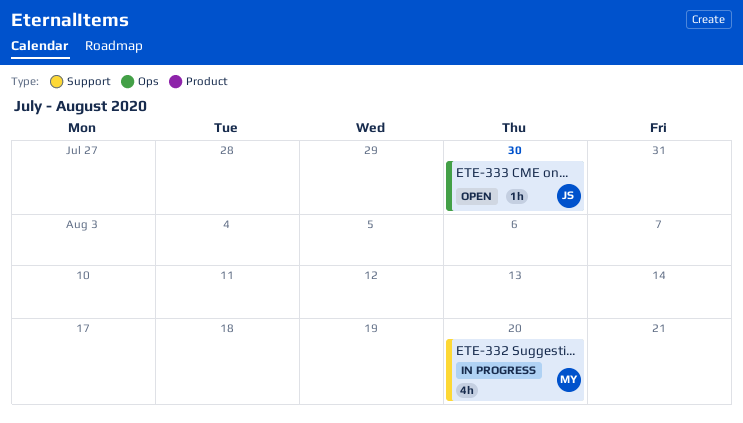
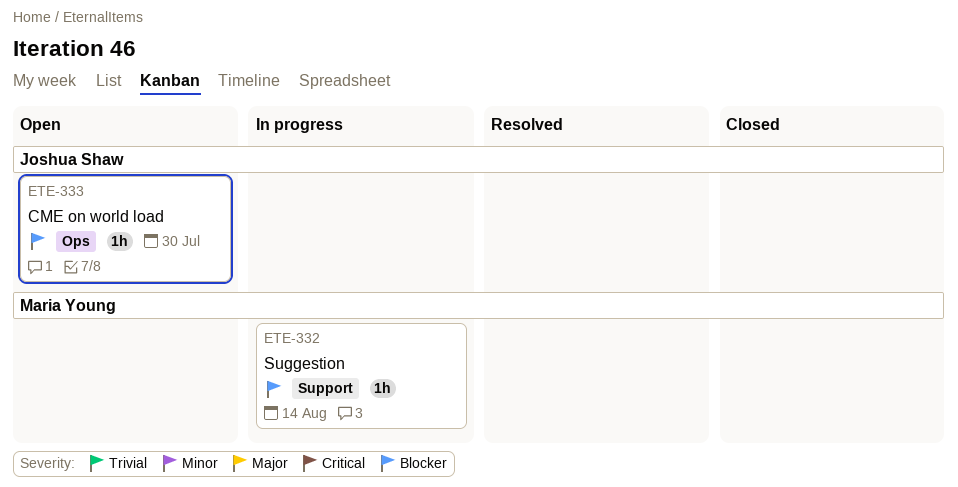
ETE-332, estimate: 4h -> 1h
ETE-332, due: Aug 20 -> Aug 14

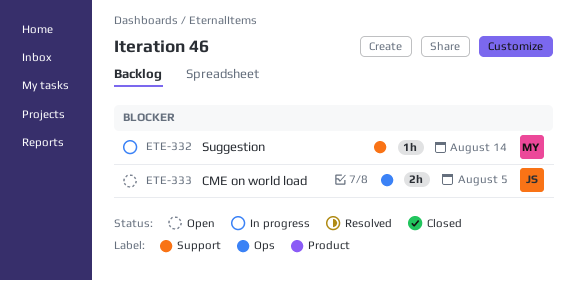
ETE-333, estimate: 1h -> 2h
ETE-333, due: Jul 30 -> Aug 5

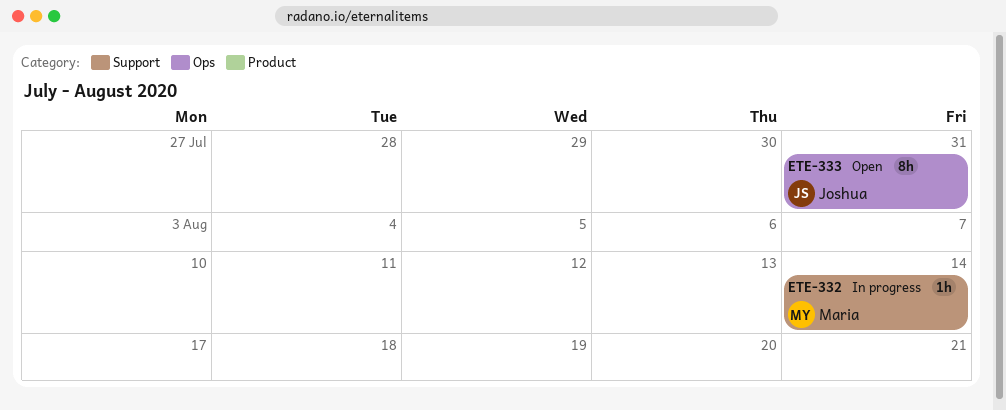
ETE-333, estimate: 2h -> 8h
ETE-333, due: Aug 5 -> Jul 31

